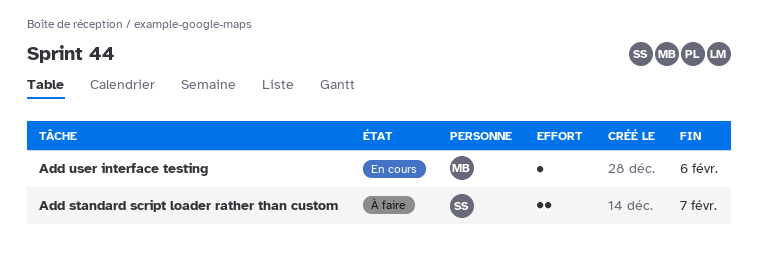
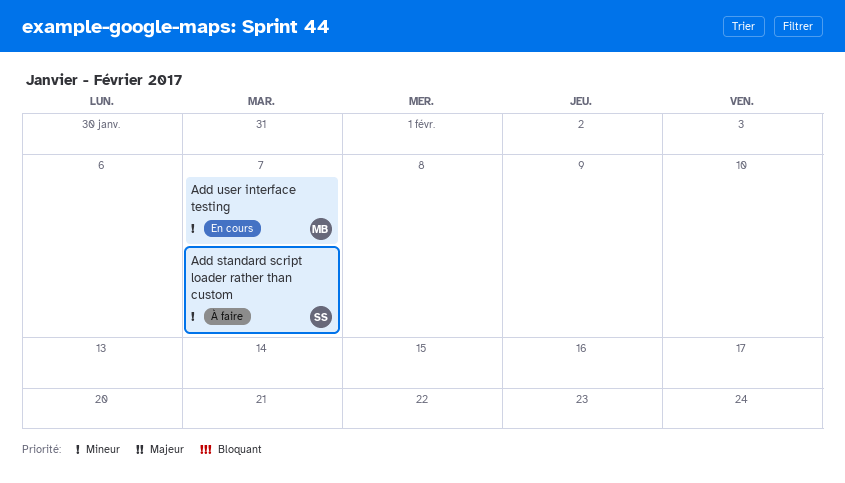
Add user interface testing, due: Feb 6 -> Feb 7

